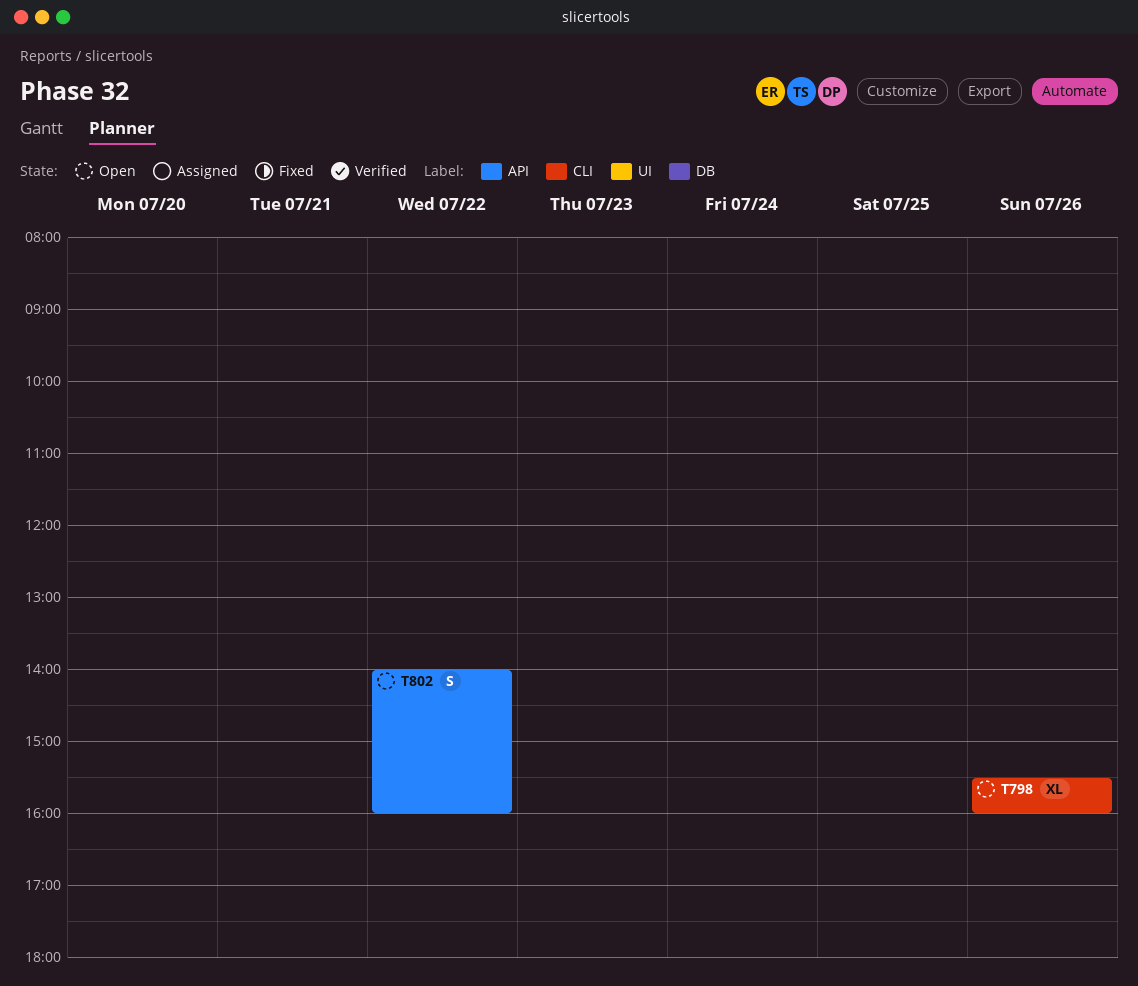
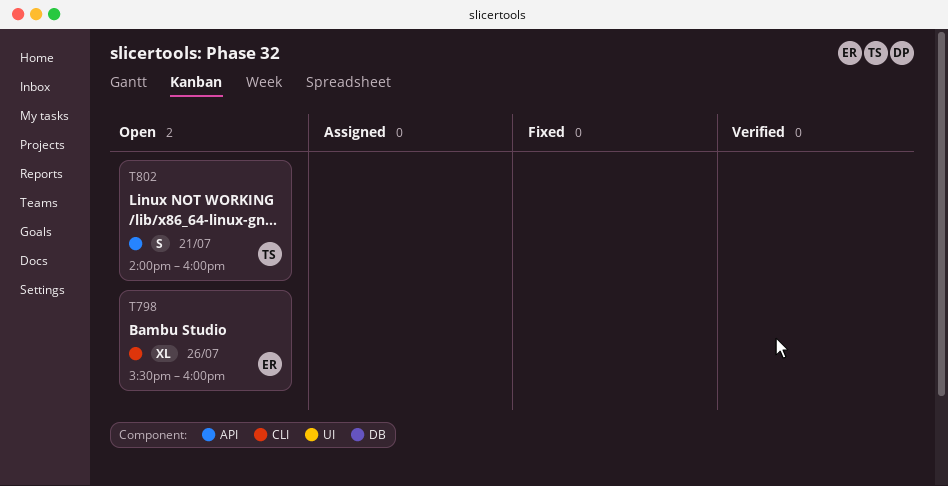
T802, day: Jul 22 -> Jul 21

